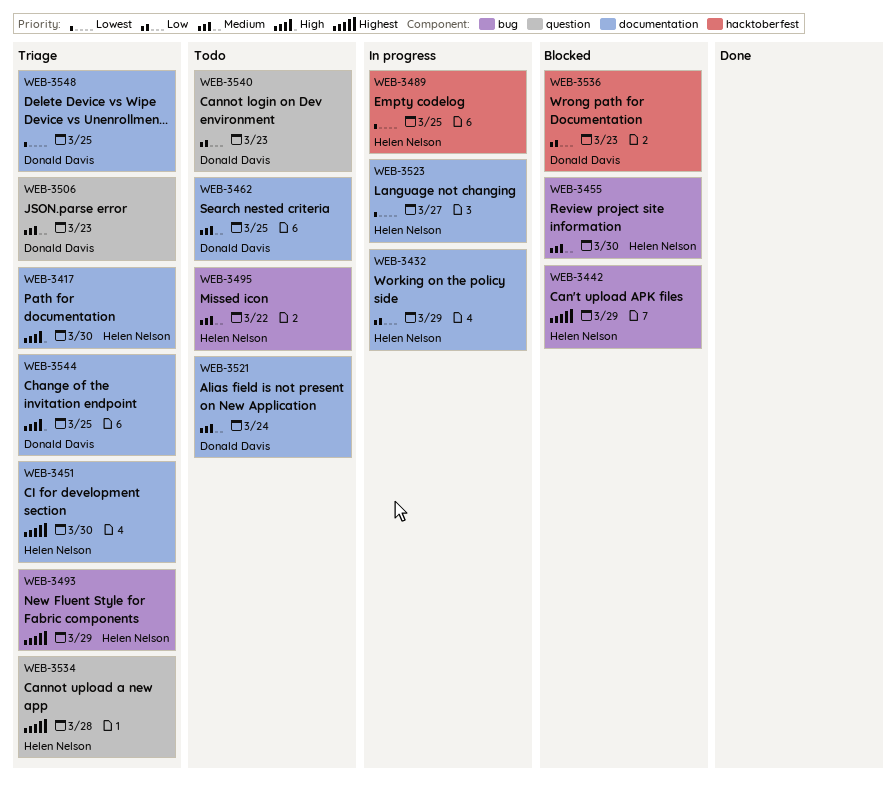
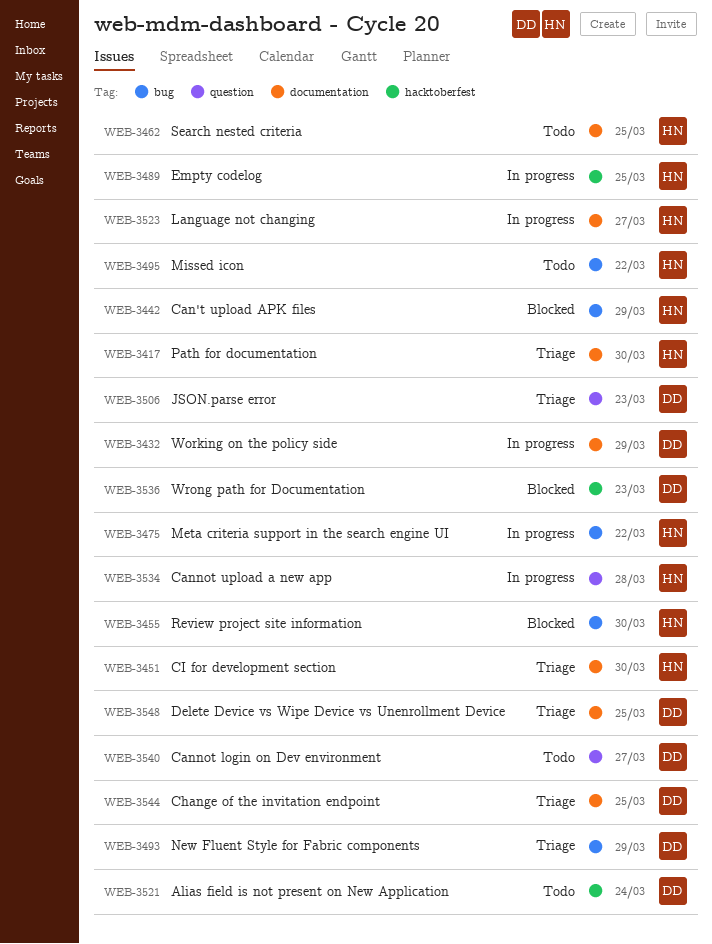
WEB-3432, owner: Helen Nelson -> Donald Davis
WEB-3462, owner: Donald Davis -> Helen Nelson
WEB-3475: none -> present
WEB-3493, owner: Helen Nelson -> Donald Davis
WEB-3521, label: documentation -> hacktoberfest
WEB-3534, status: Triage -> In progress
WEB-3540, due: Mar 23 -> Mar 27

